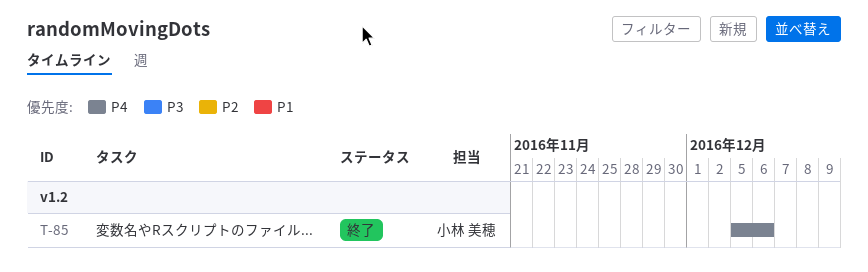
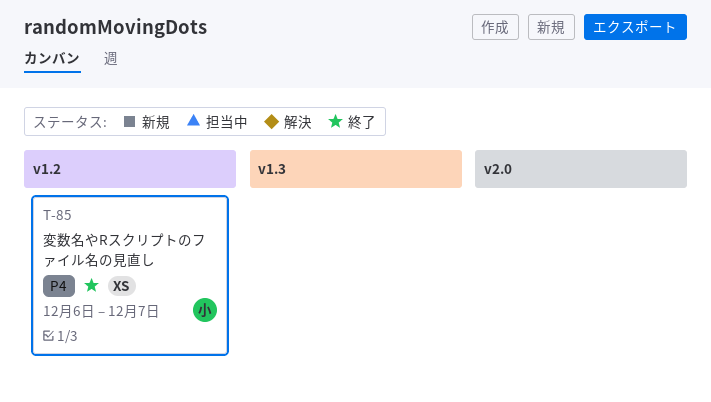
T-85, start: Dec 5 -> Dec 6
T-85, due: Dec 6 -> Dec 7

